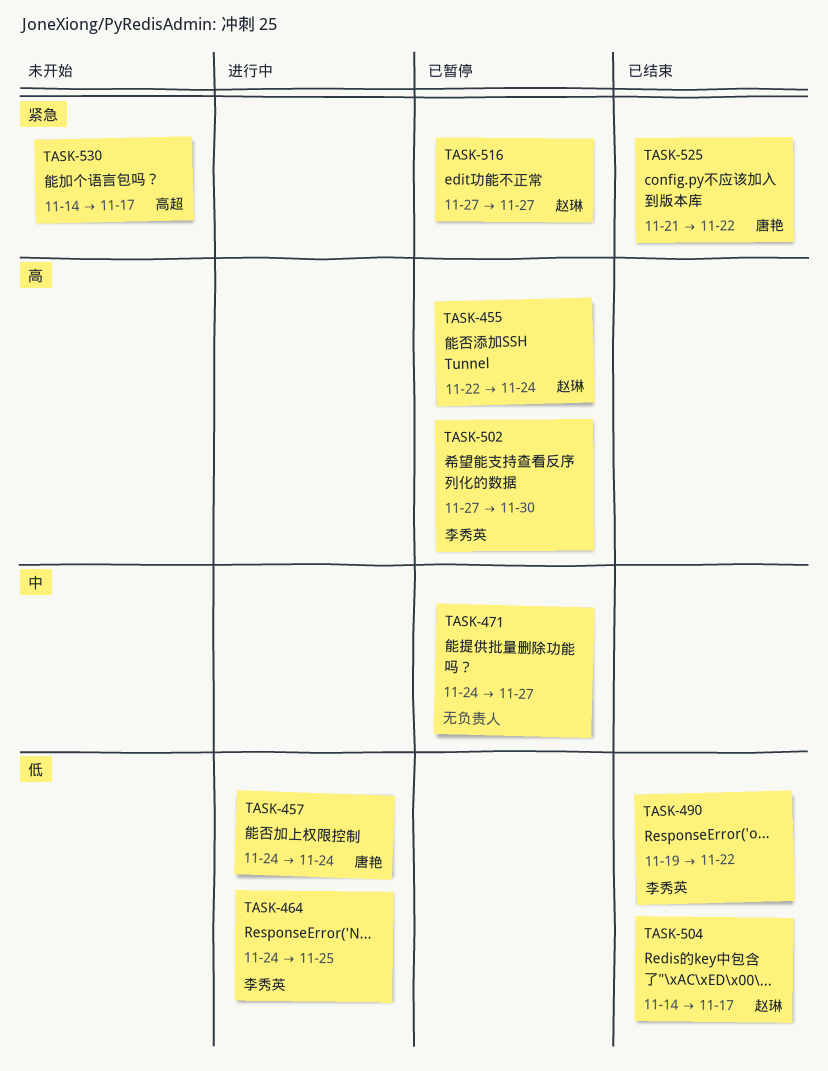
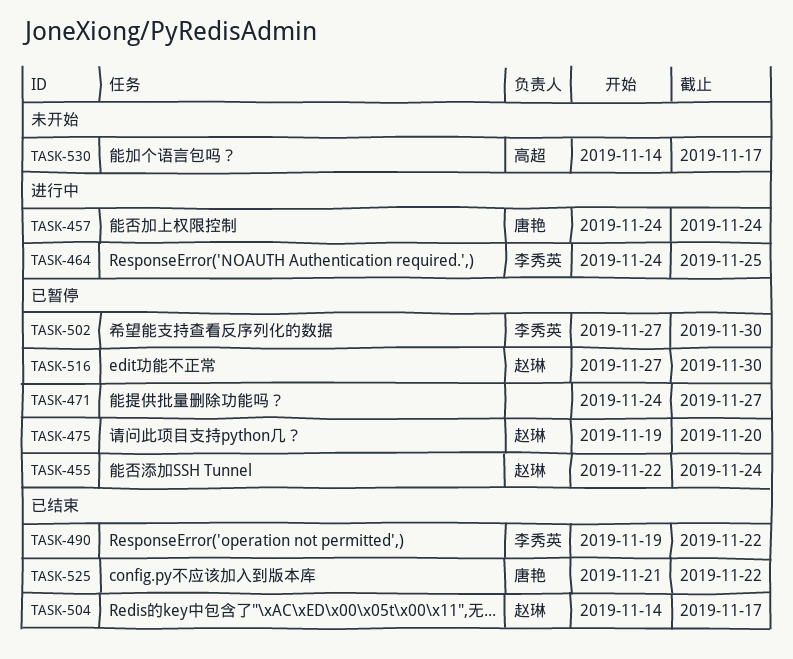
TASK-475: none -> present
TASK-516, due: Nov 27 -> Nov 30

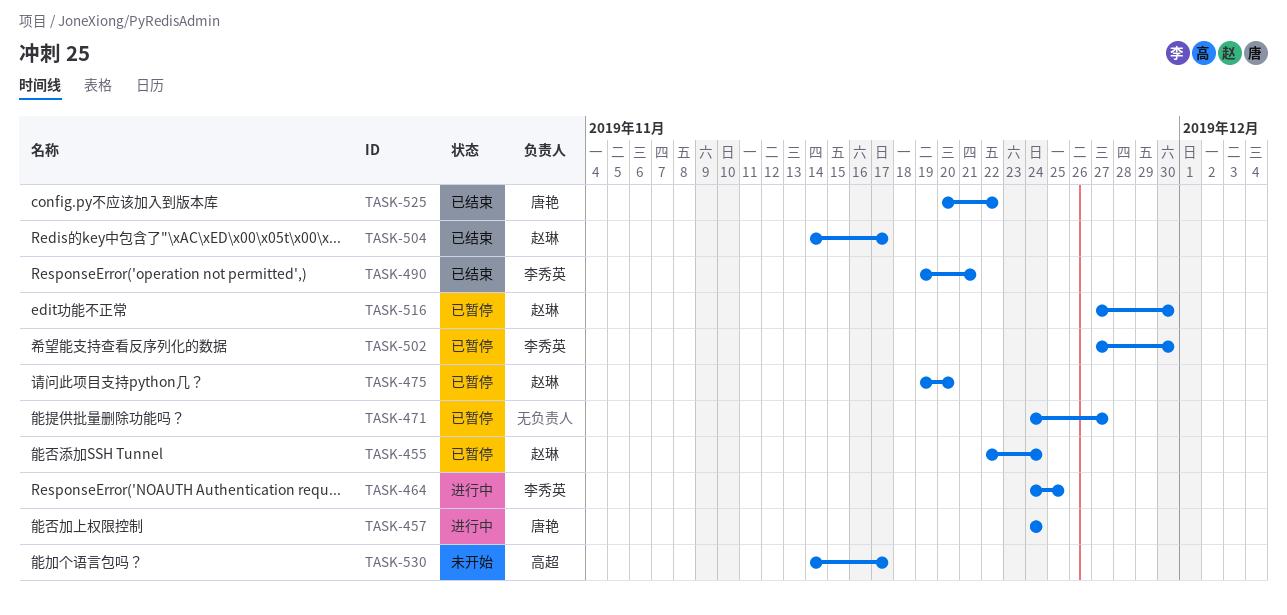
TASK-490, due: Nov 22 -> Nov 21
TASK-525, start: Nov 21 -> Nov 20

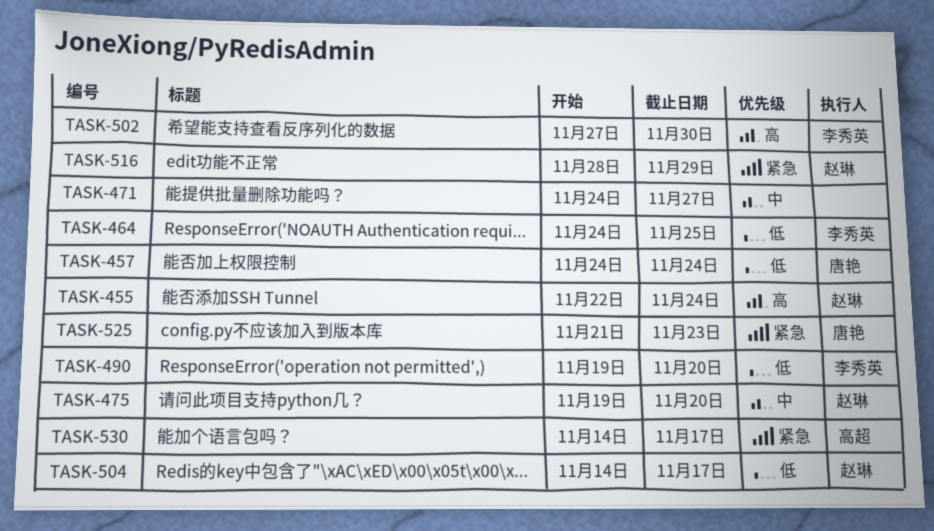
TASK-490, due: Nov 21 -> Nov 20
TASK-516, start: Nov 27 -> Nov 28
TASK-516, due: Nov 30 -> Nov 29
TASK-525, start: Nov 20 -> Nov 21
TASK-525, due: Nov 22 -> Nov 23

